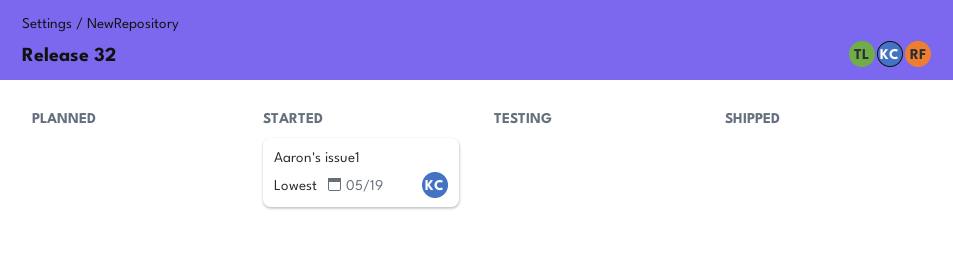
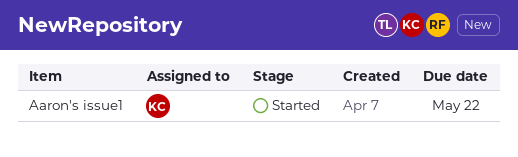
Aaron's issue1, due: May 19 -> May 22

